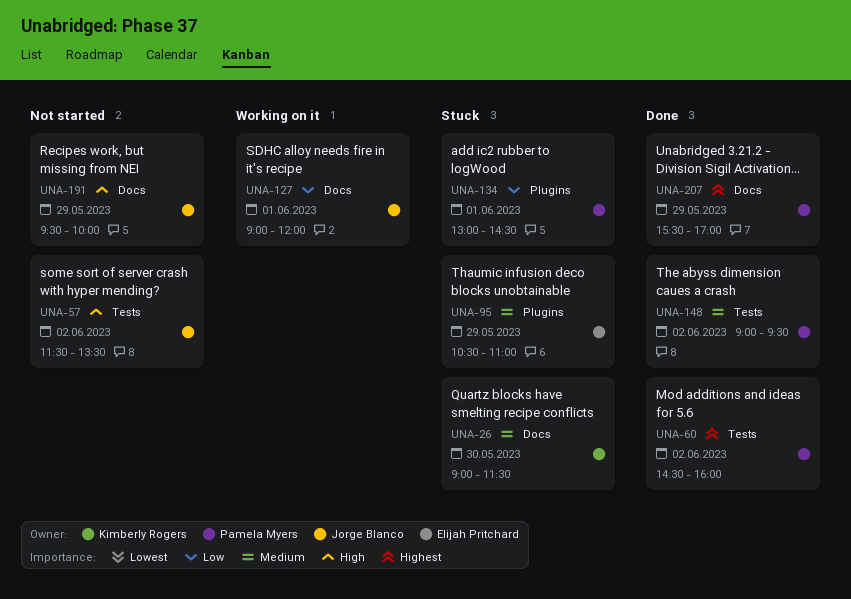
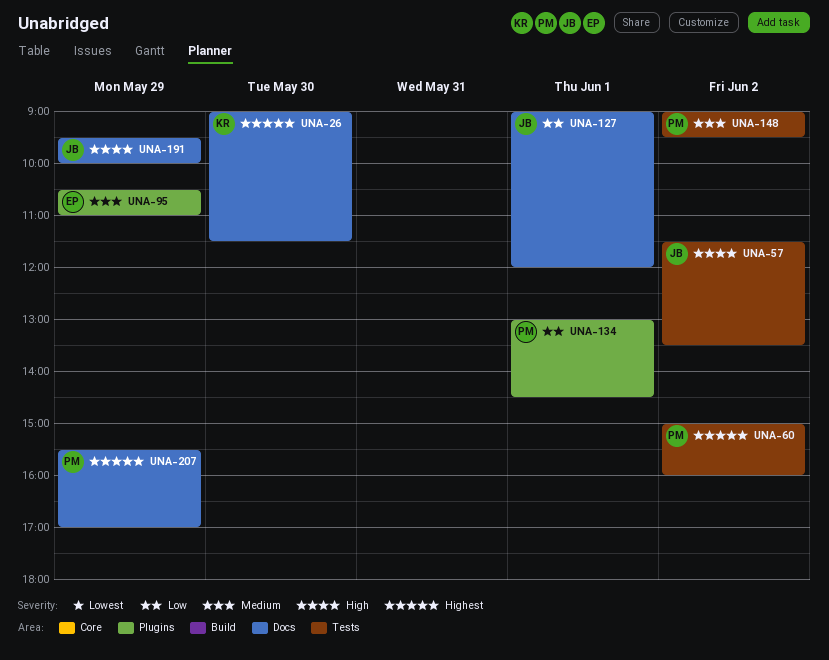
UNA-26, priority: Medium -> Highest
UNA-60, begins: 14:30 -> 15:00

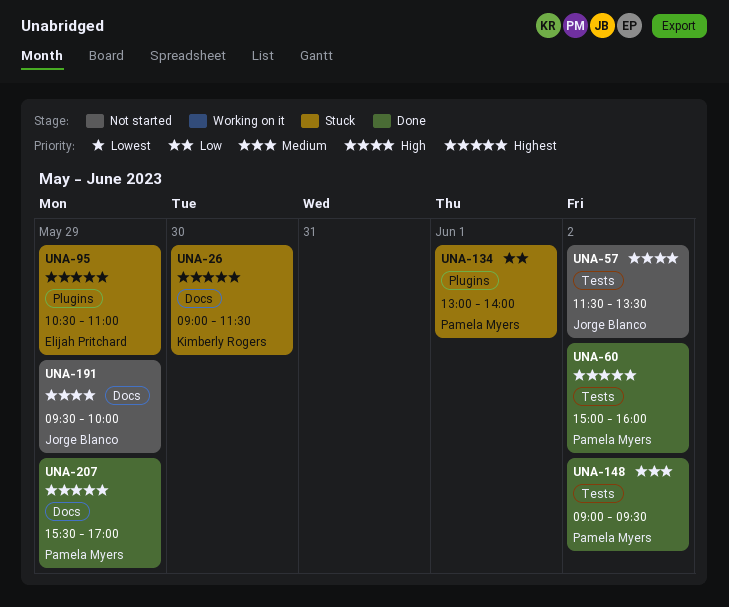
UNA-95, priority: Medium -> Highest
UNA-127: present -> none
UNA-134, ends: 14:30 -> 14:00

